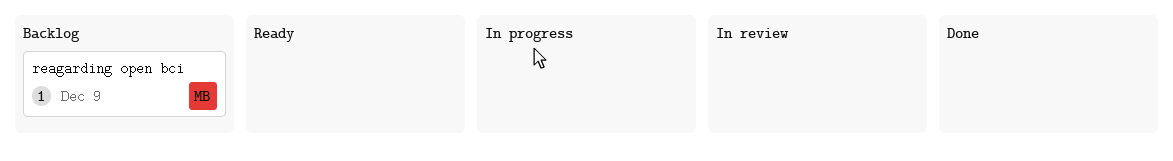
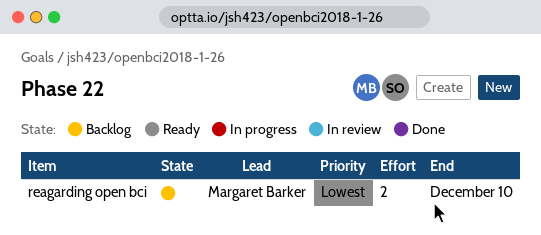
reagarding open bci, estimate: 1 -> 2
reagarding open bci, due: Dec 9 -> Dec 10

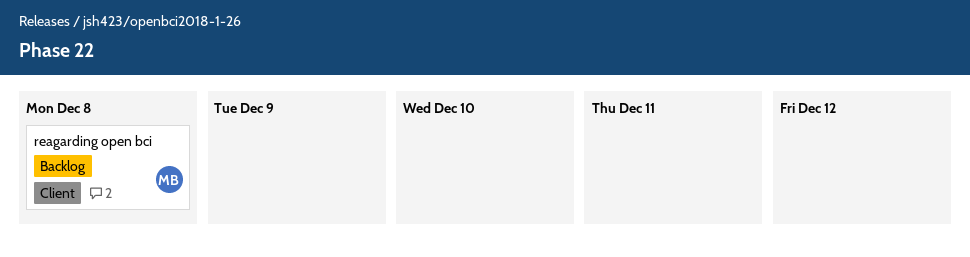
reagarding open bci, due: Dec 10 -> Dec 8

